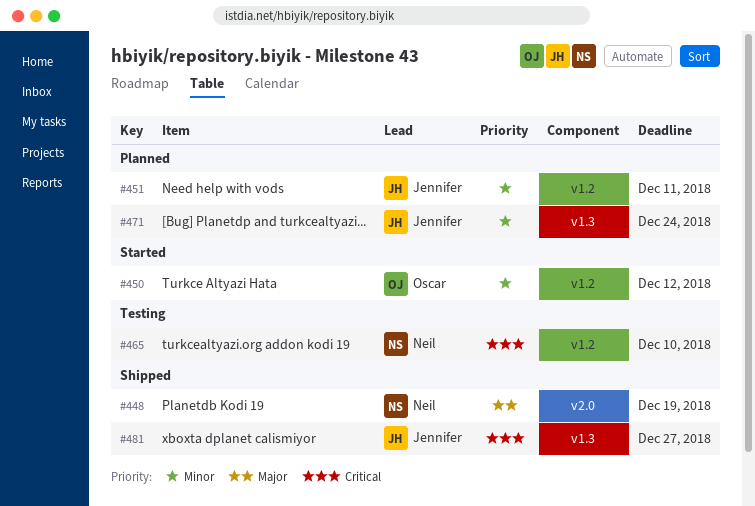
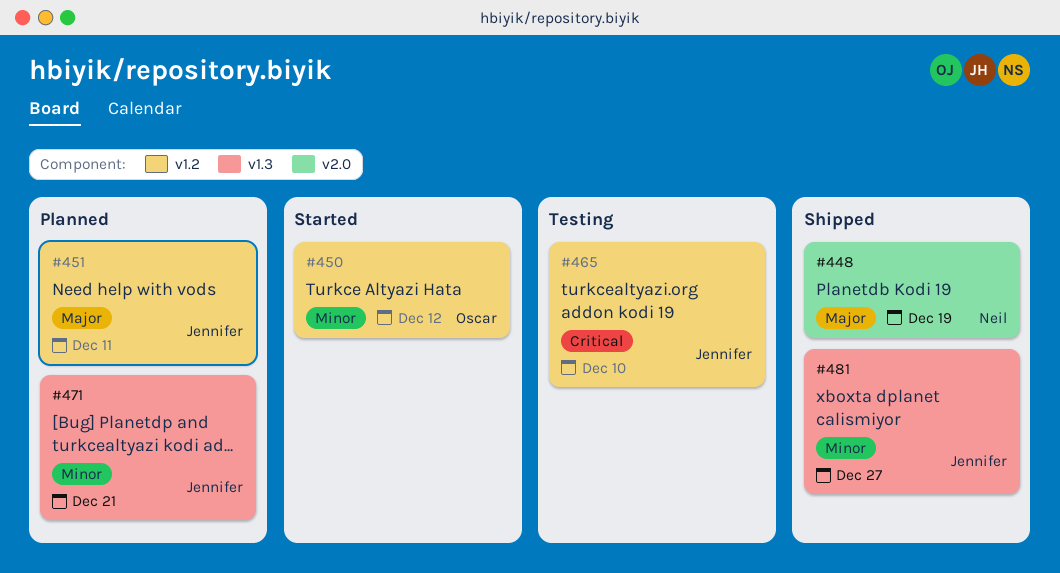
#451, priority: Minor -> Major
#465, owner: Neil -> Jennifer
#471, due: Dec 24 -> Dec 21
#481, priority: Critical -> Minor

